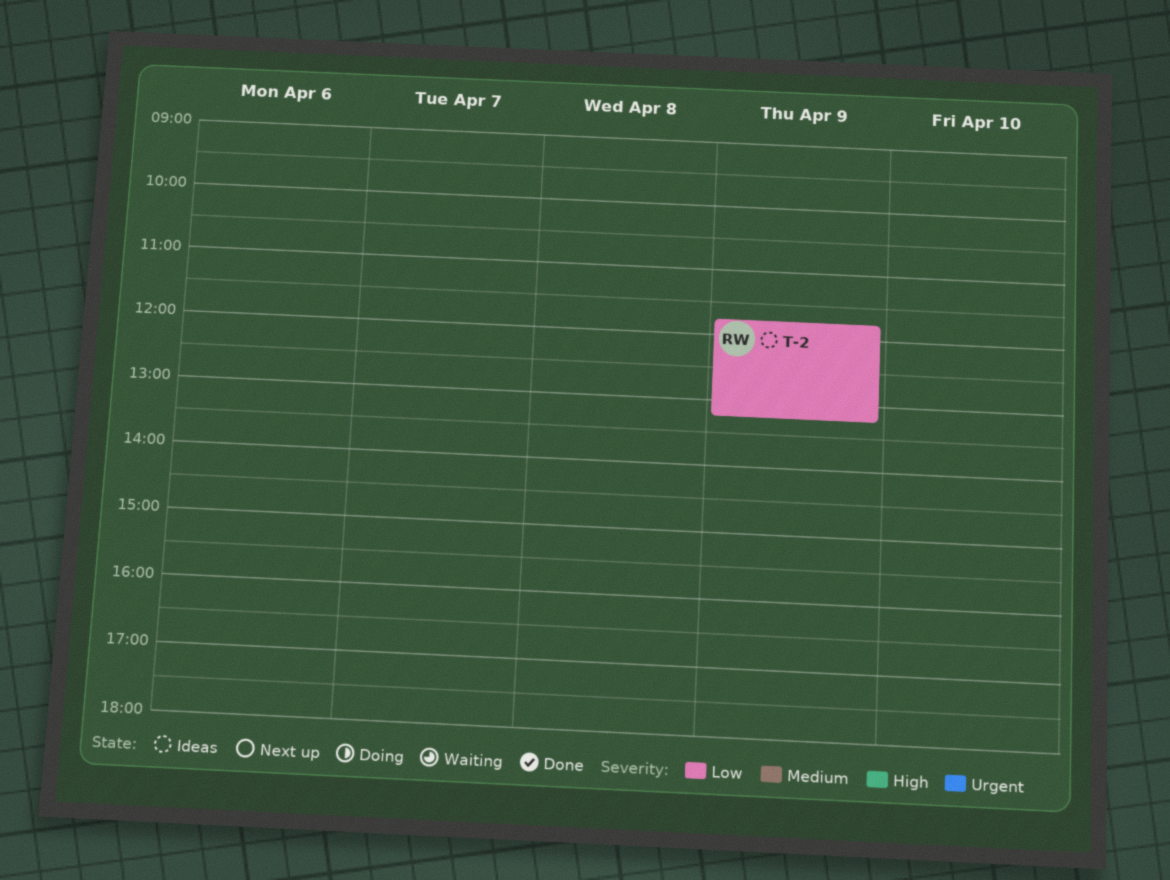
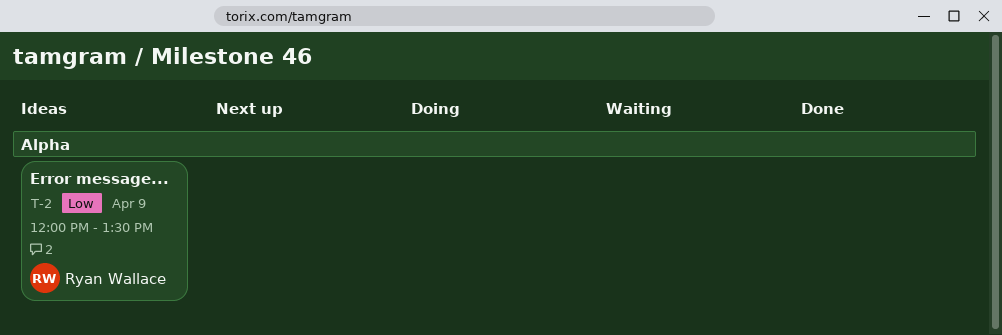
T-2, begins: 11:45 -> 12:00
T-2, ends: 13:15 -> 13:30

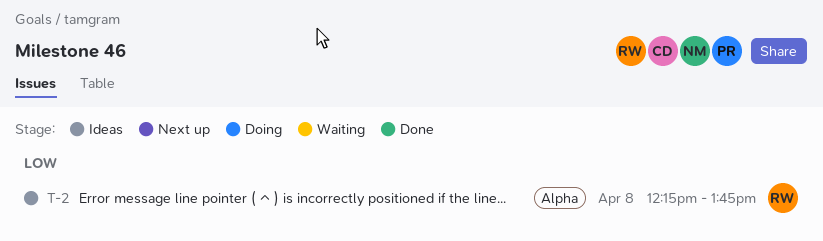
T-2, day: Apr 9 -> Apr 8
T-2, begins: 12:00 -> 12:15
T-2, ends: 13:30 -> 13:45

